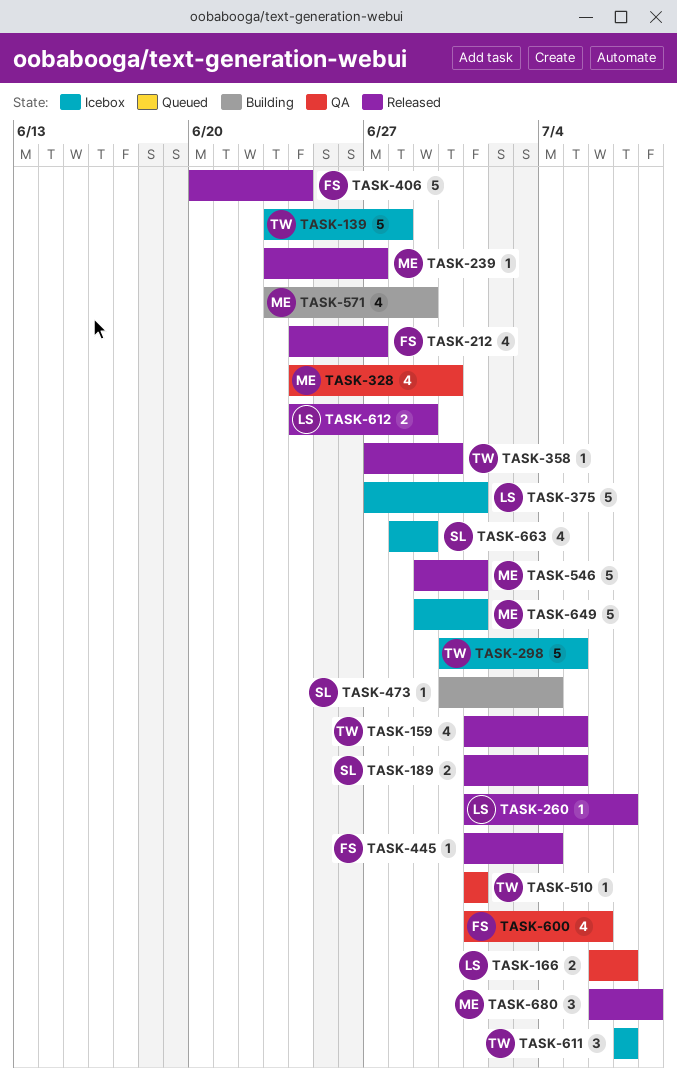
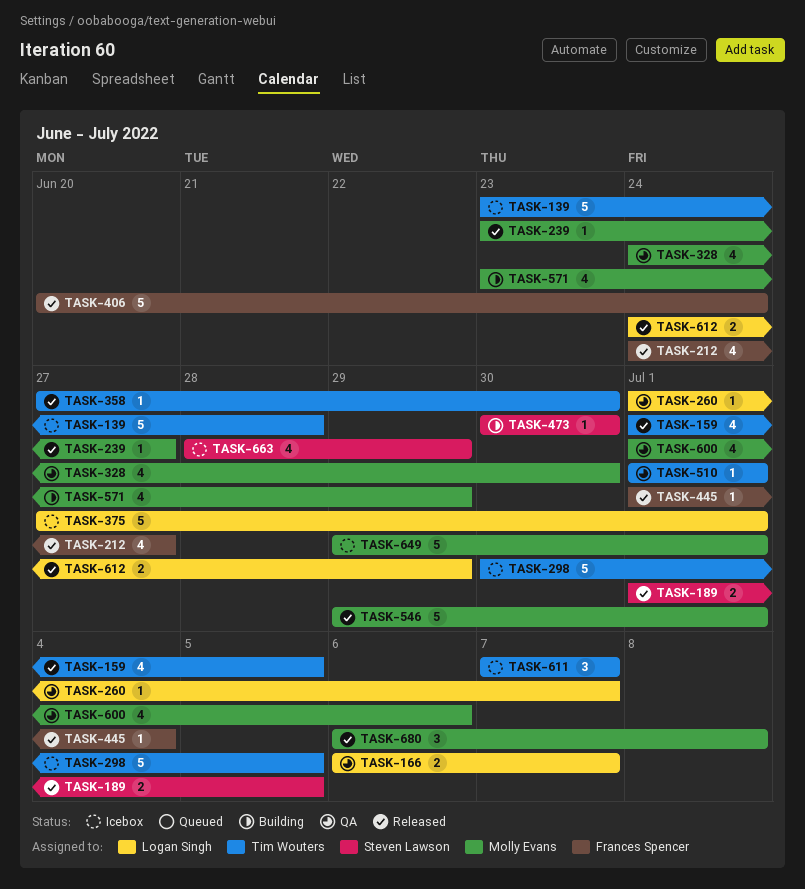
TASK-260, status: Released -> QA
TASK-473, due: Jul 4 -> Jun 30
TASK-600, owner: Frances Spencer -> Molly Evans

